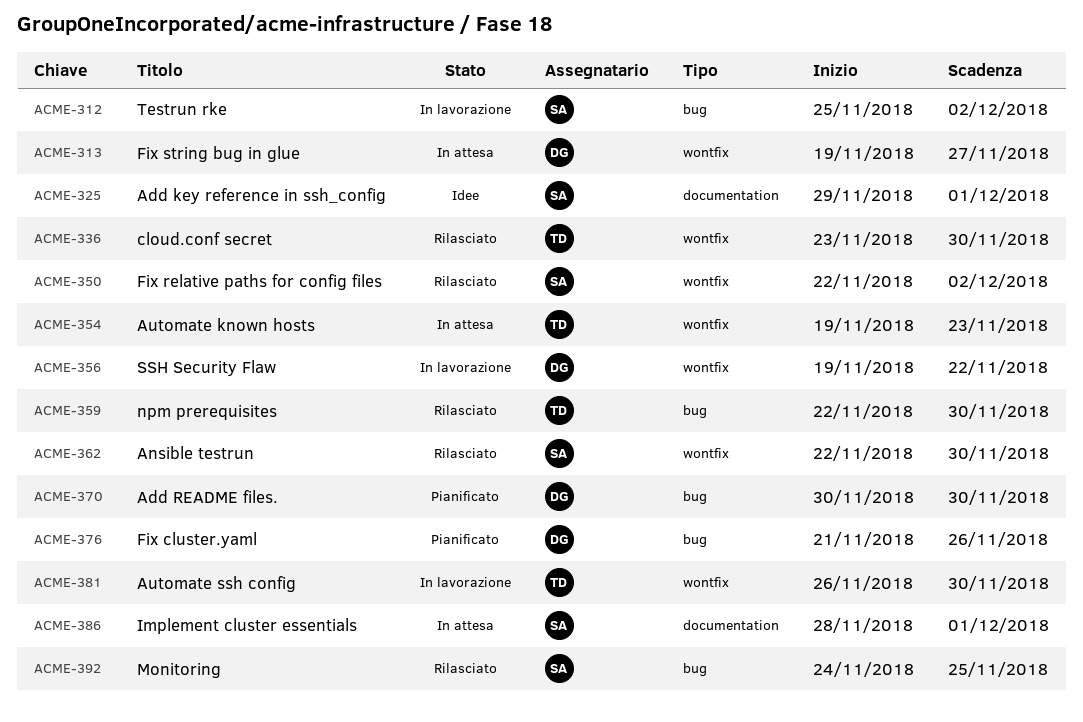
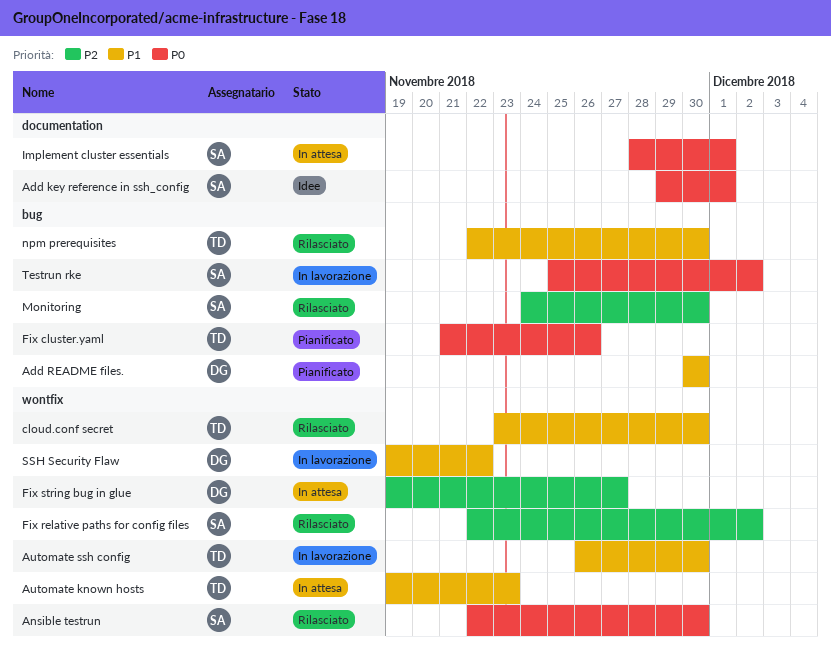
Fix cluster.yaml, owner: DG -> TD
Monitoring, due: Nov 25 -> Nov 30

